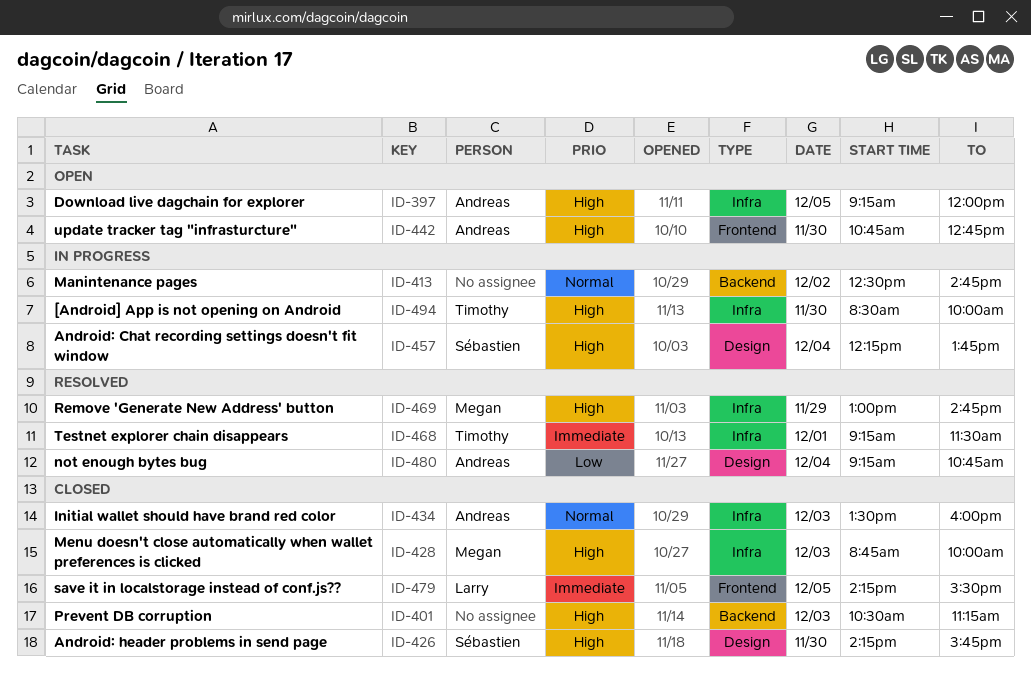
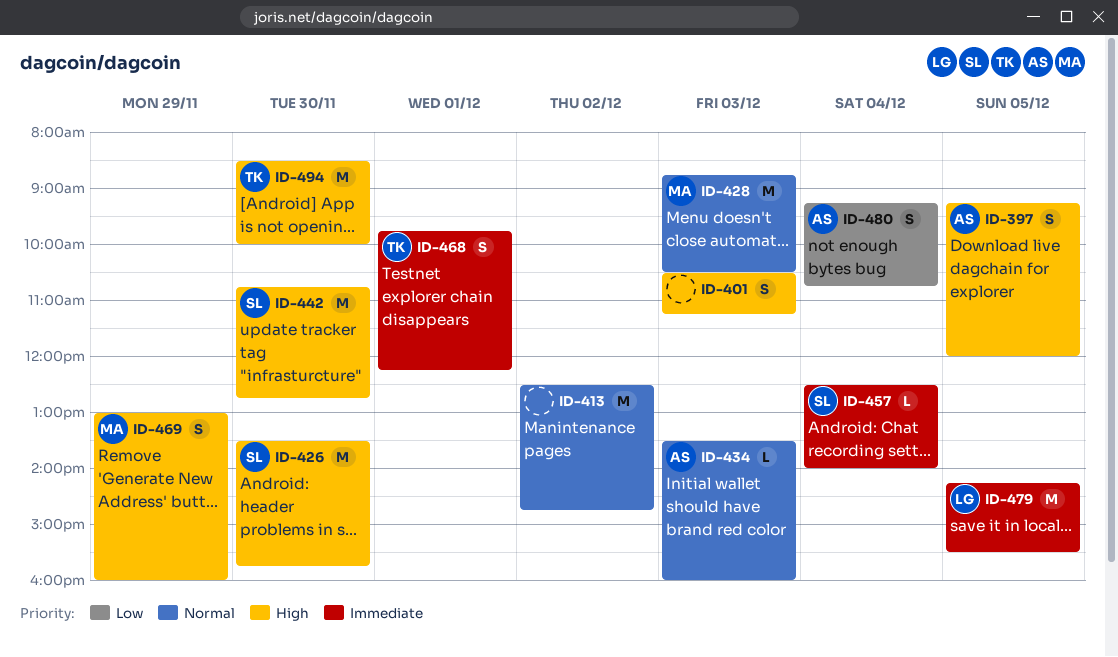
ID-426, begins: 14:15 -> 13:30
ID-428, priority: High -> Normal
ID-428, ends: 10:00 -> 10:30
ID-442, owner: Andreas -> Sébastien
ID-457, priority: High -> Immediate
ID-457, begins: 12:15 -> 12:30
ID-457, ends: 13:45 -> 14:00
ID-468, begins: 09:15 -> 09:45
ID-468, ends: 11:30 -> 12:15
ID-469, ends: 14:45 -> 16:00

